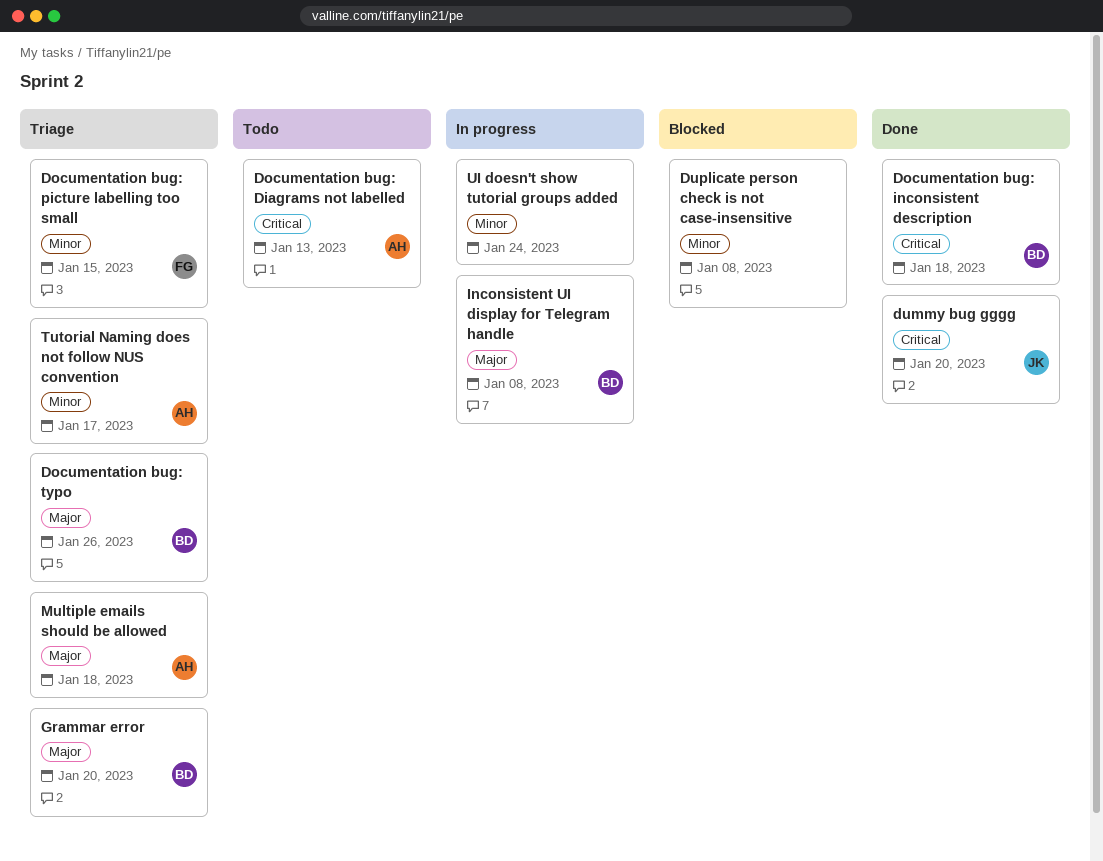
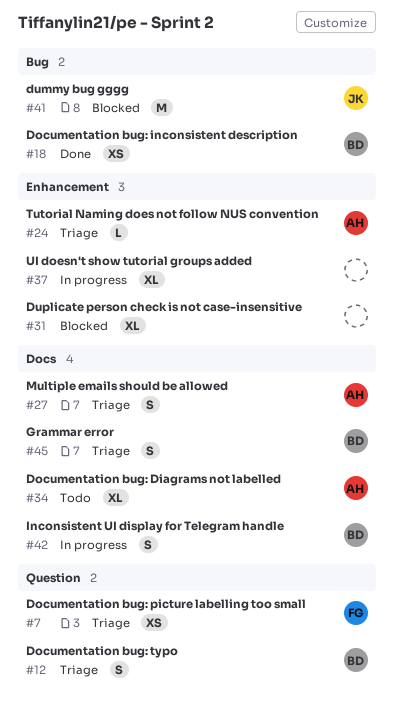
dummy bug gggg, status: Done -> Blocked

